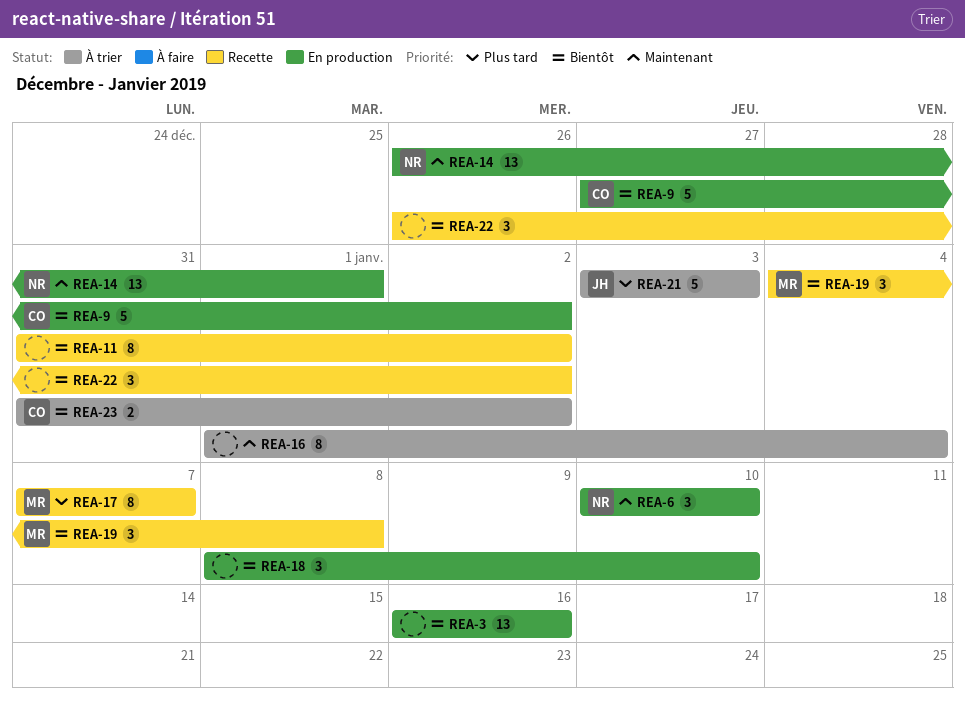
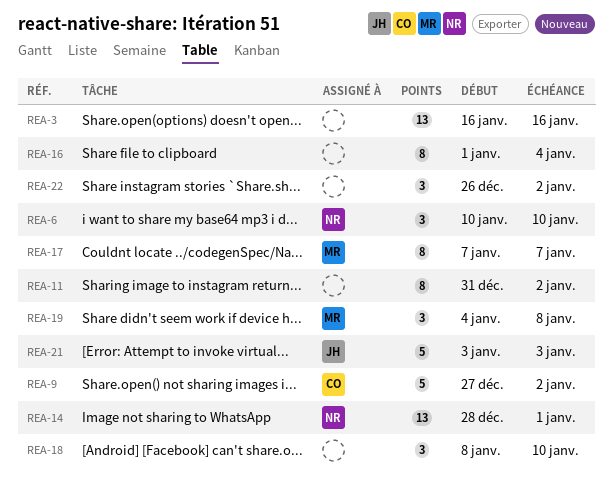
REA-14, start: Dec 26 -> Dec 28
REA-23: present -> none

